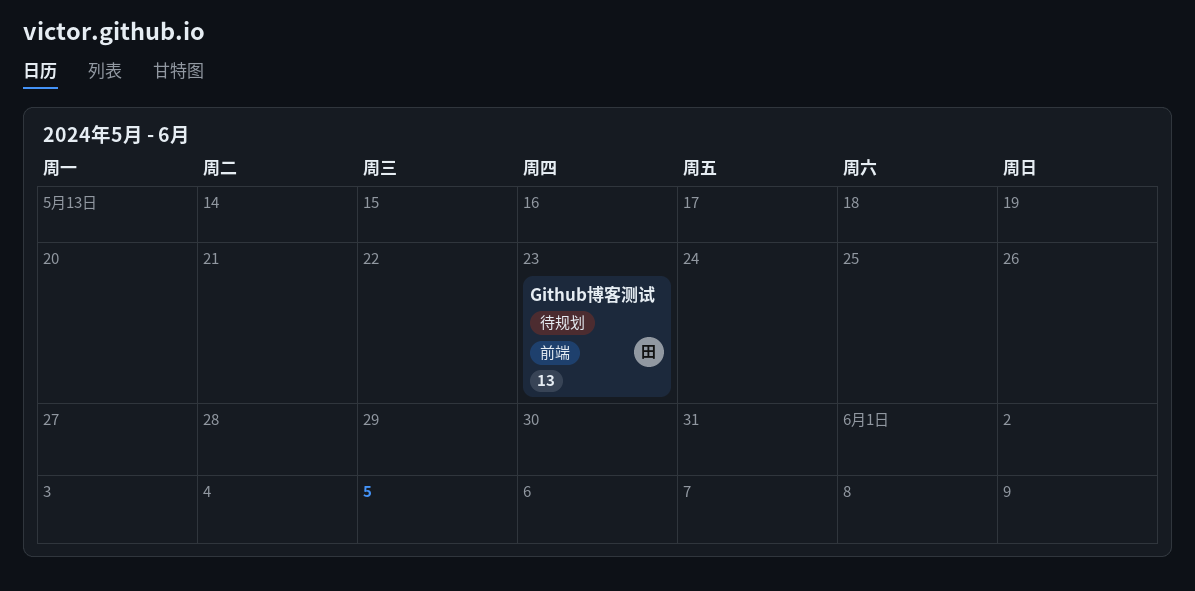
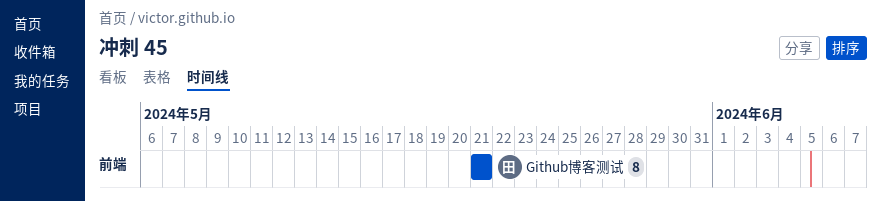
Github博客测试, estimate: 13 -> 8
Github博客测试, due: May 23 -> May 21

